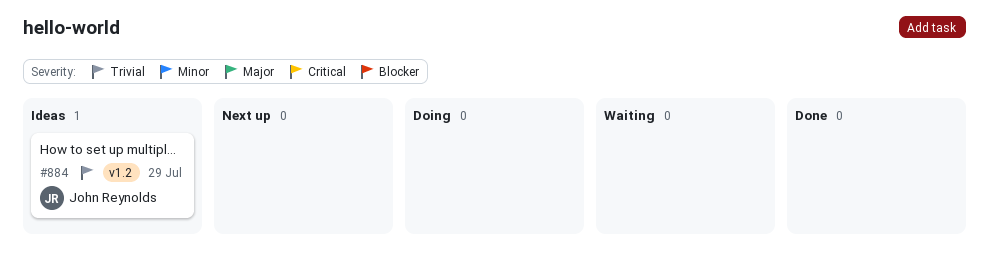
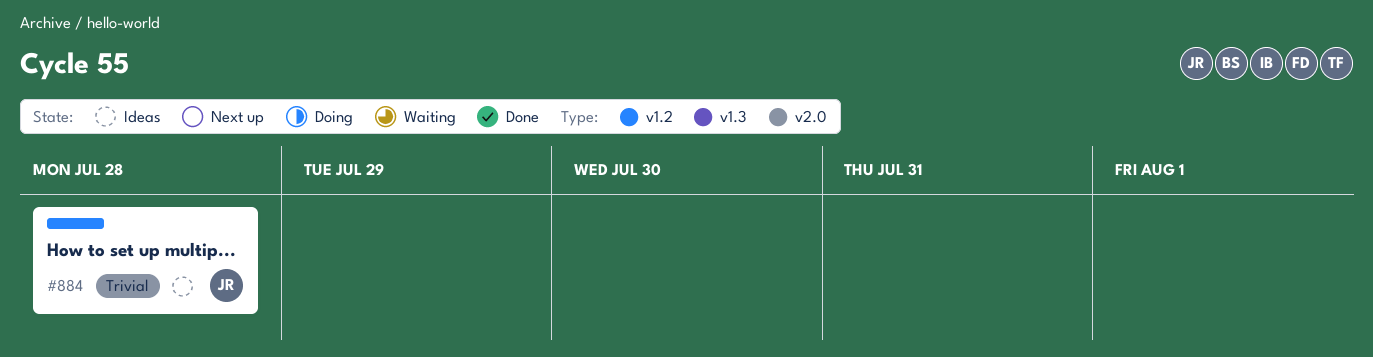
#884, due: Jul 29 -> Jul 28

